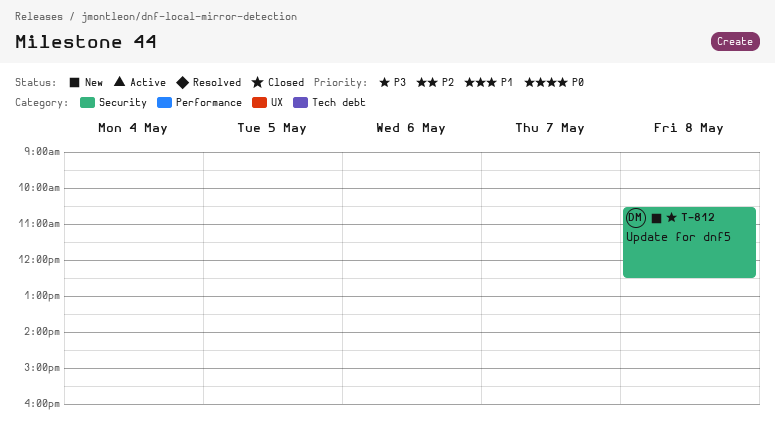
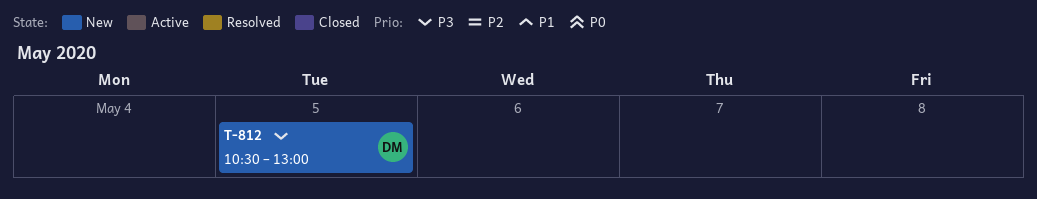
T-812, day: May 8 -> May 5
T-812, ends: 12:30 -> 13:00

